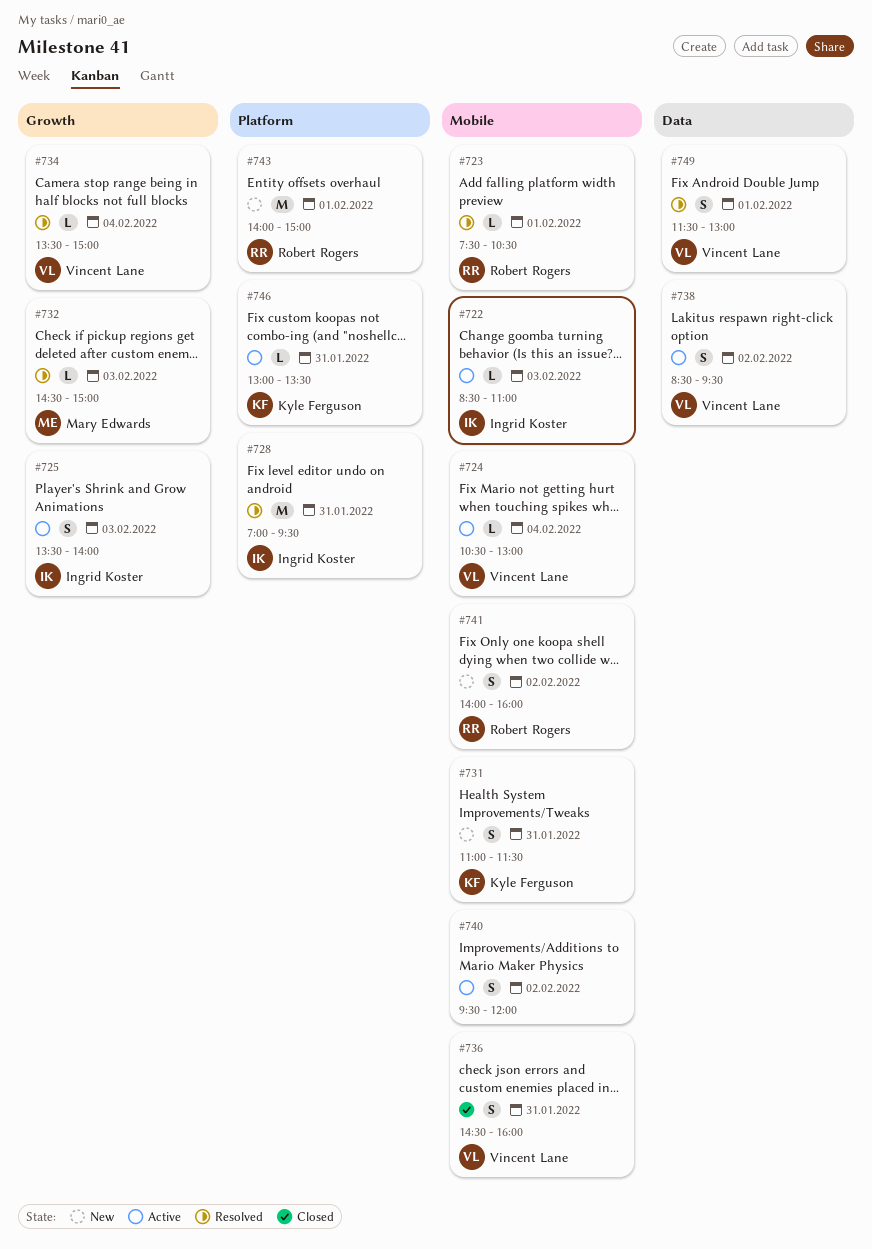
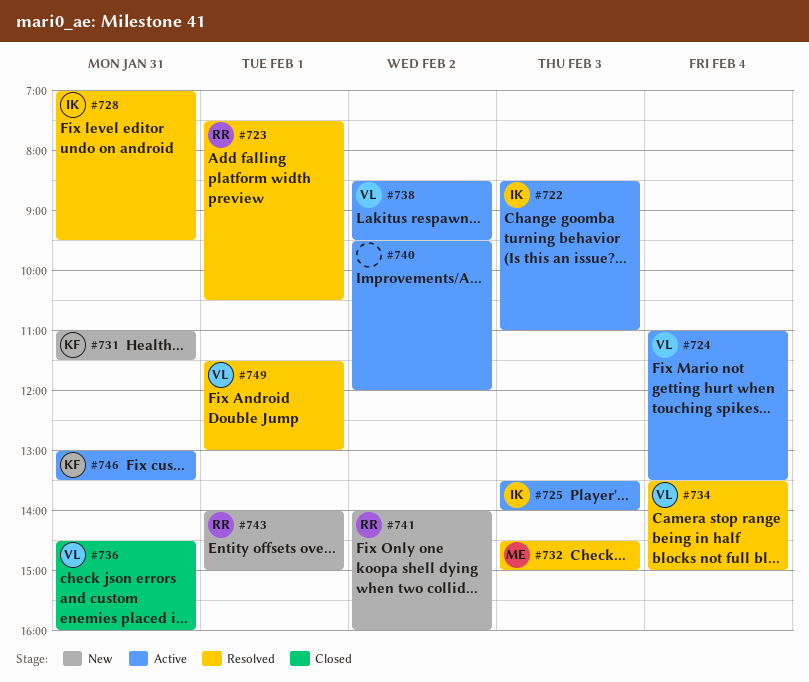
#724, begins: 10:30 -> 11:00
#724, ends: 13:00 -> 13:30

